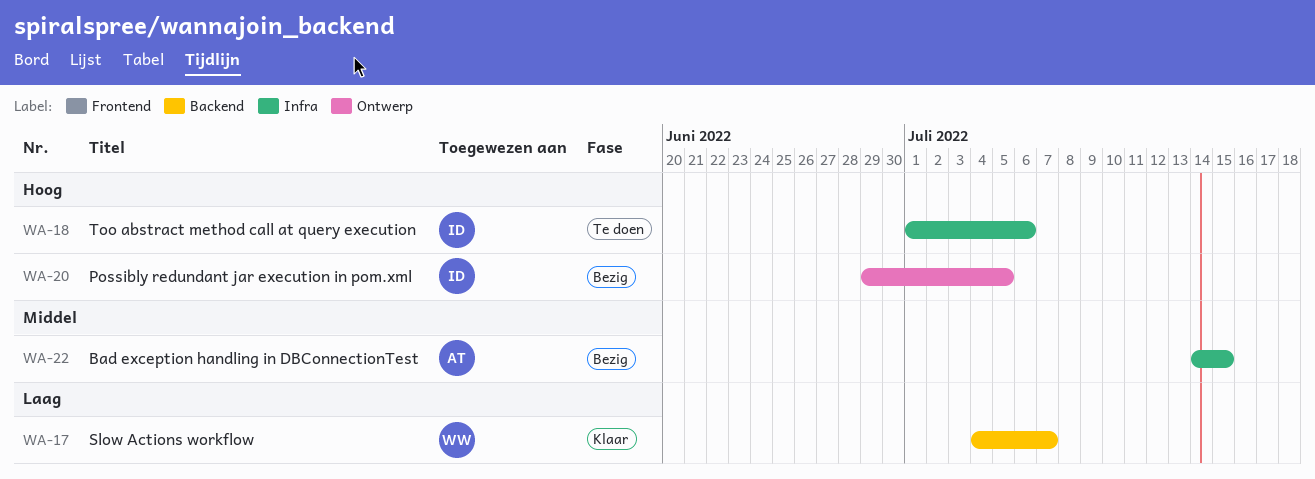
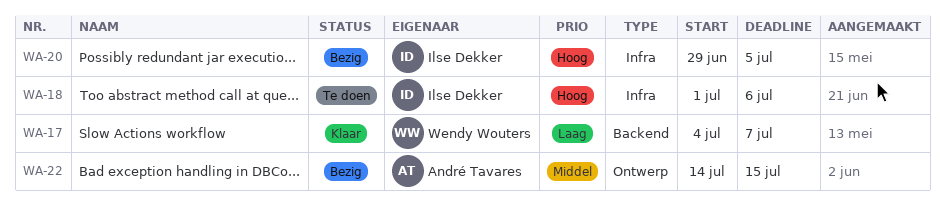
WA-20, label: Ontwerp -> Infra
WA-22, label: Infra -> Ontwerp

